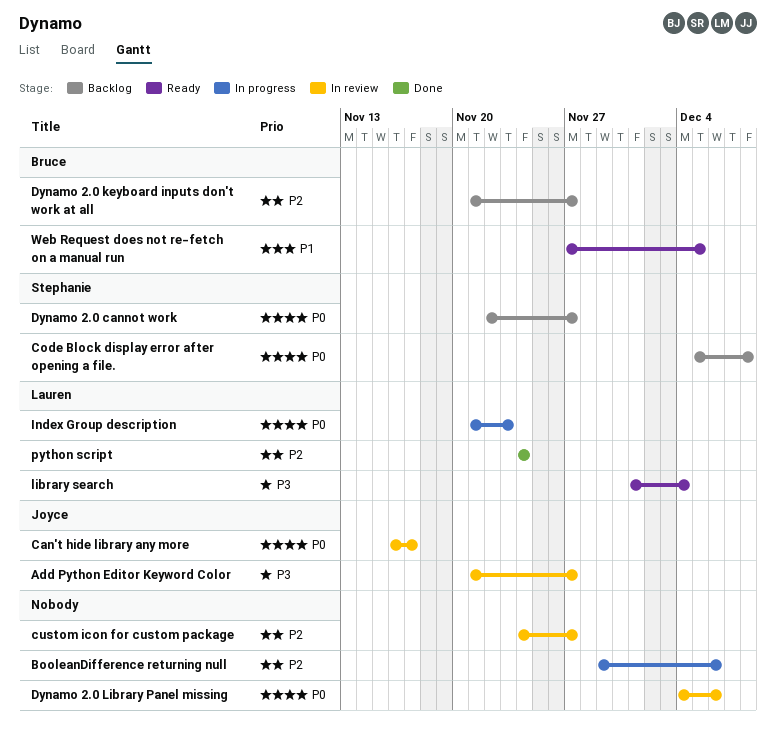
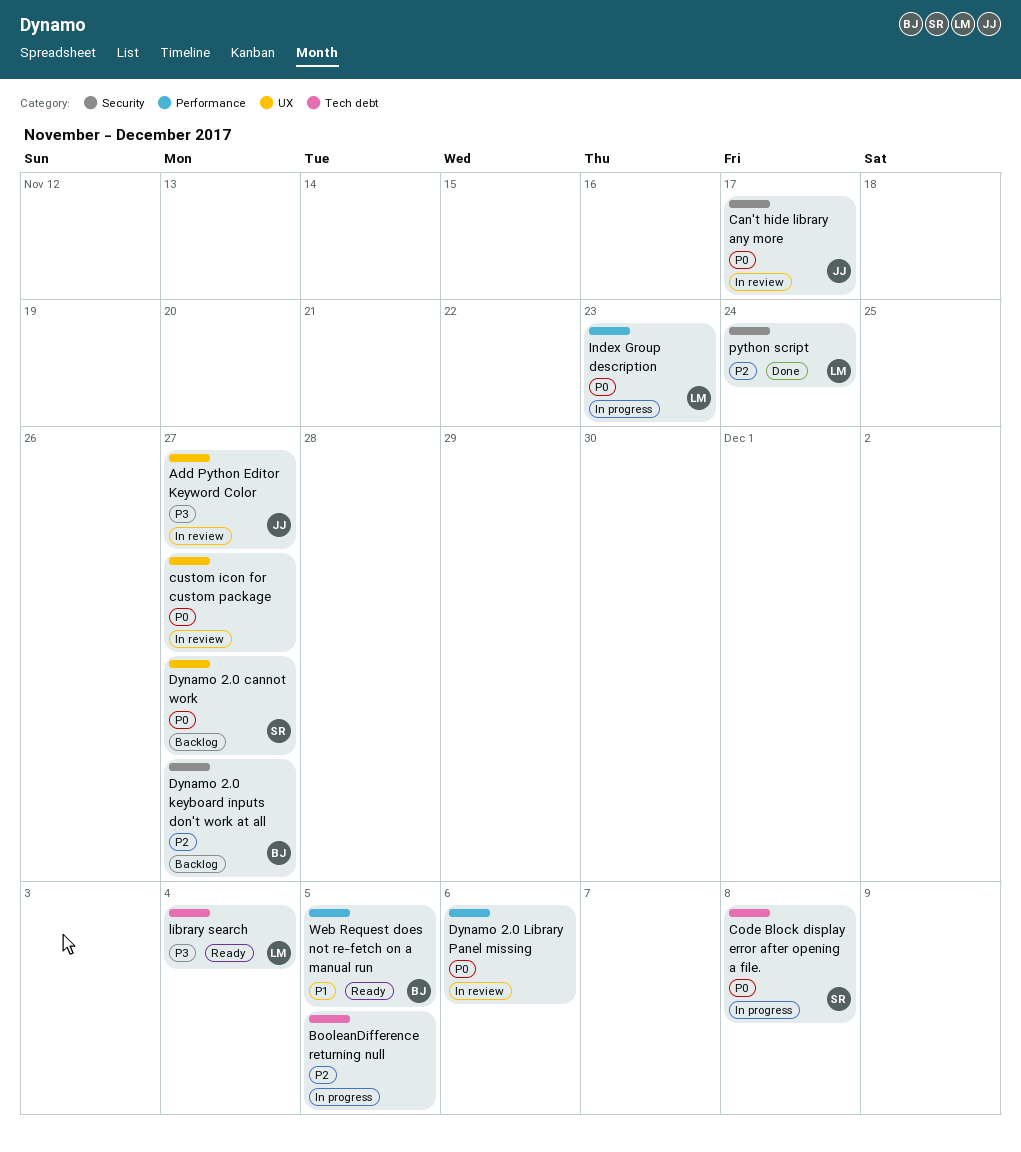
BooleanDifference returning null, due: Dec 6 -> Dec 5
Code Block display error after opening a file., status: Backlog -> In progress
custom icon for custom package, priority: P2 -> P0

